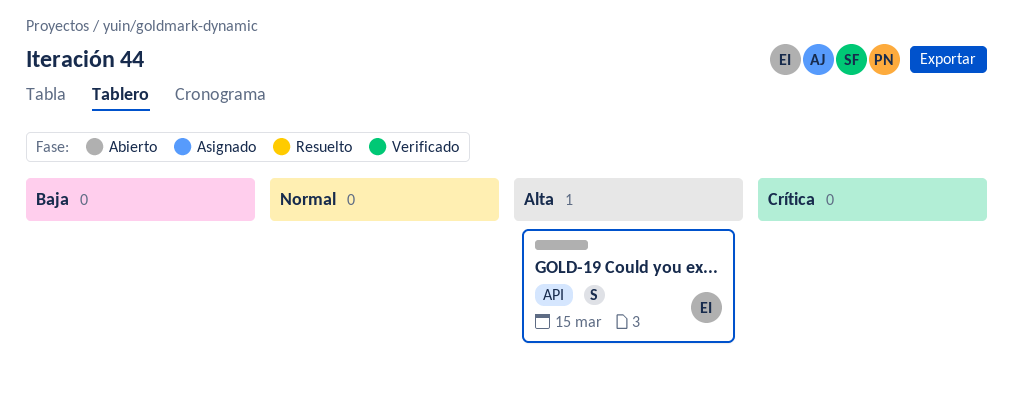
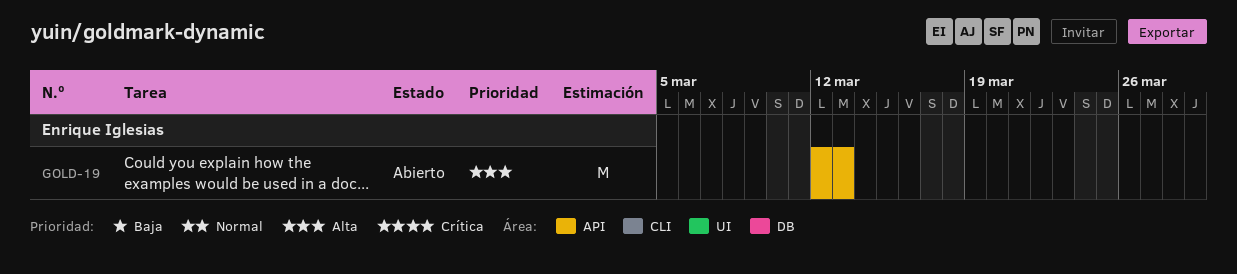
GOLD-19, estimate: S -> M
GOLD-19, due: Mar 15 -> Mar 13

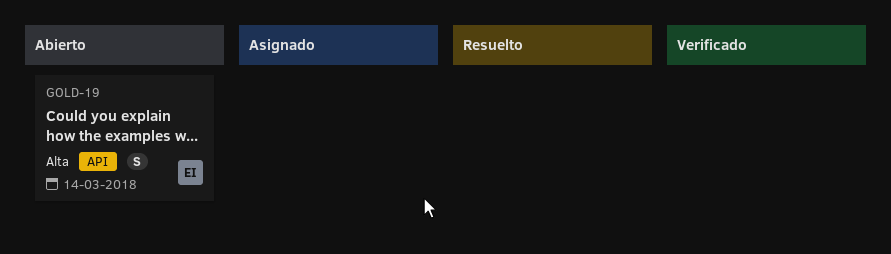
GOLD-19, estimate: M -> S
GOLD-19, due: Mar 13 -> Mar 14

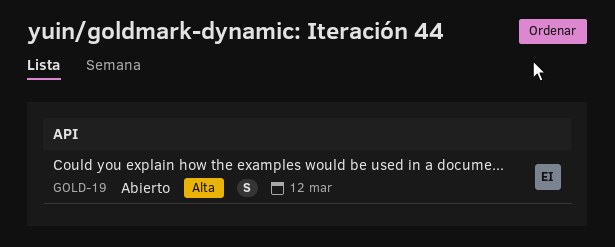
GOLD-19, due: Mar 14 -> Mar 12

